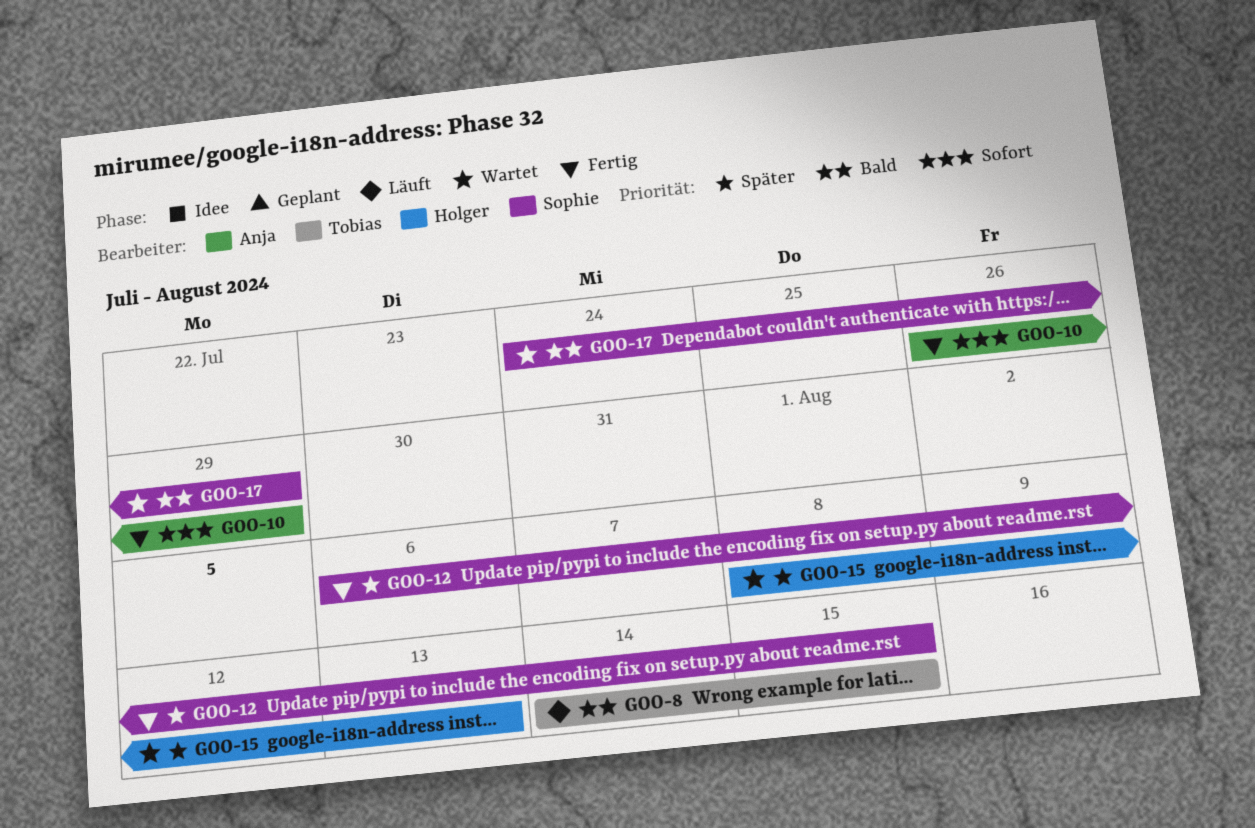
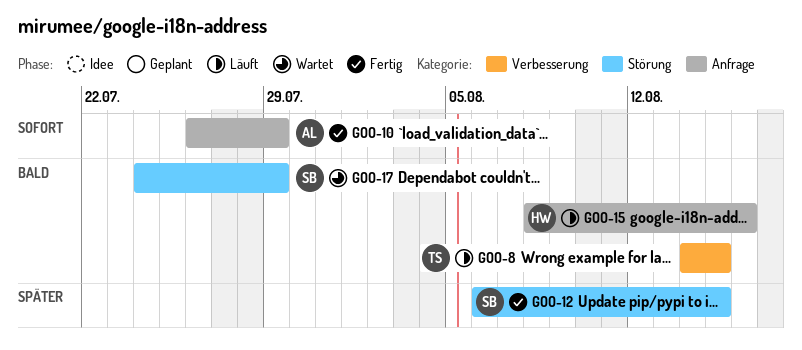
GOO-15, status: Wartet -> Läuft
GOO-15, priority: Später -> Bald
GOO-15, due: Aug 13 -> Aug 16

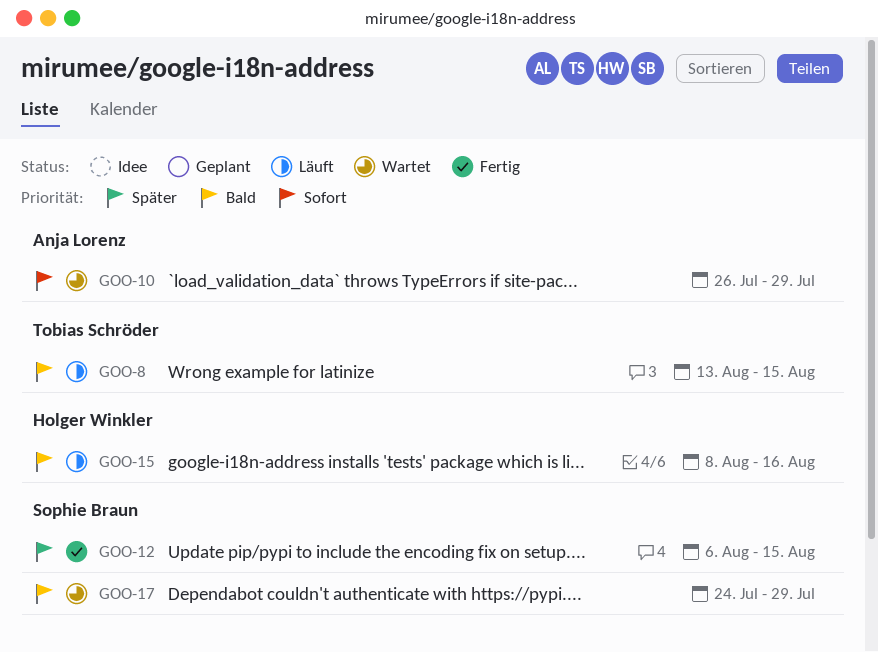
GOO-8, start: Aug 14 -> Aug 13
GOO-10, status: Fertig -> Wartet

